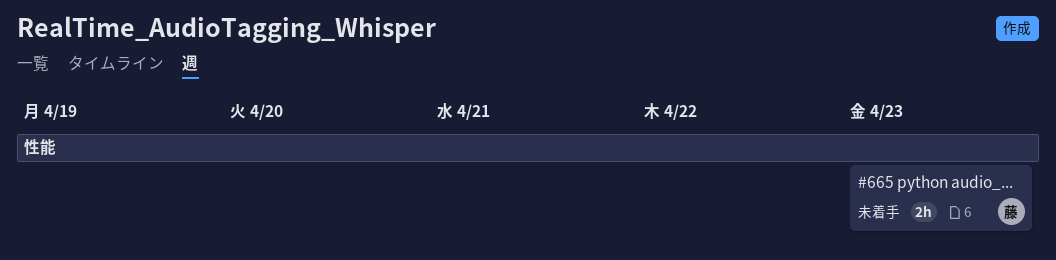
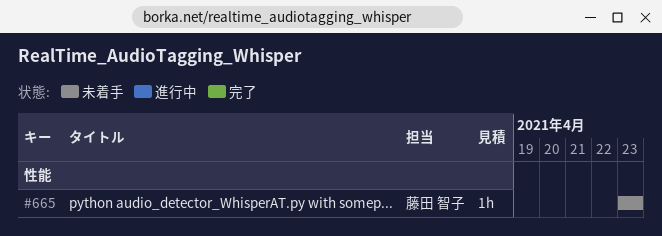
#665, estimate: 2h -> 1h

